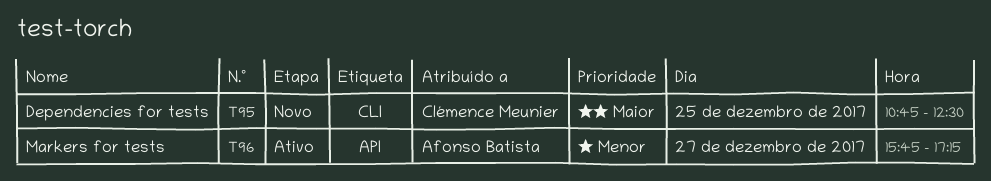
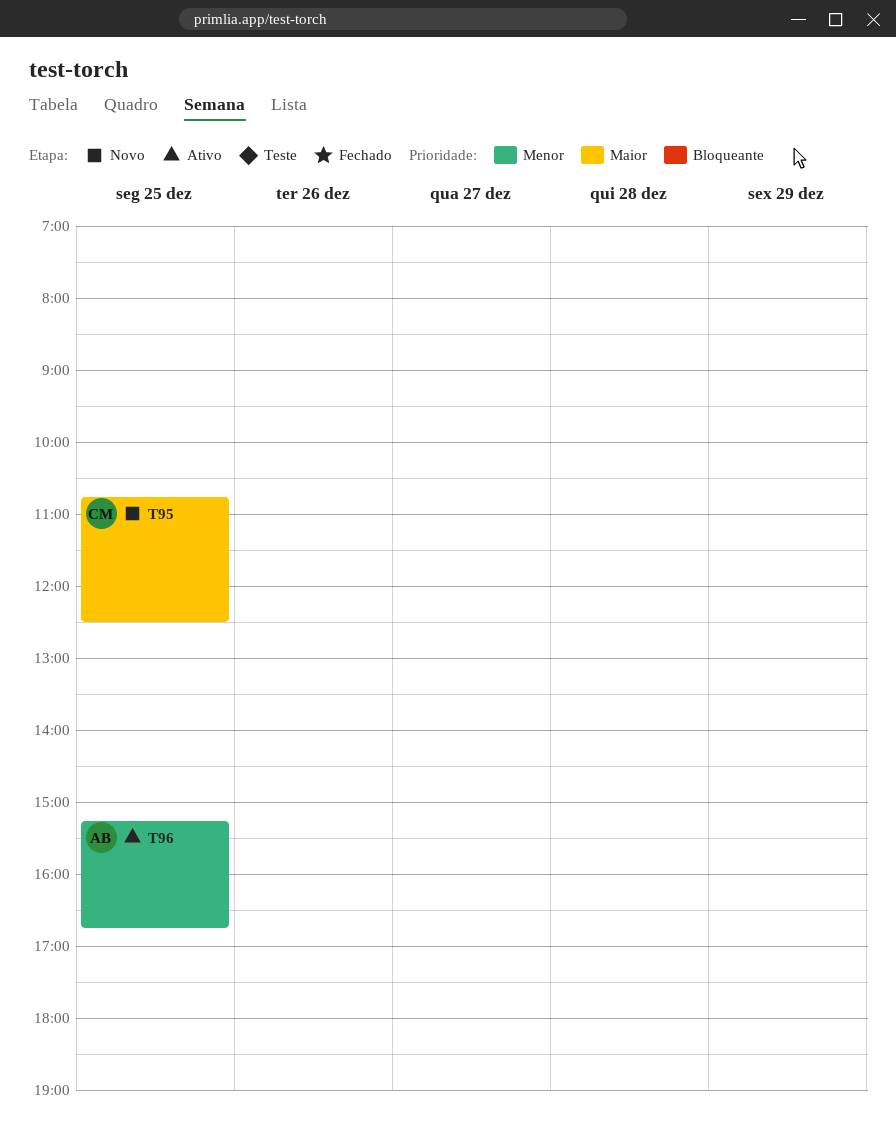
T96, day: Dec 27 -> Dec 25
T96, begins: 15:45 -> 15:15
T96, ends: 17:15 -> 16:45

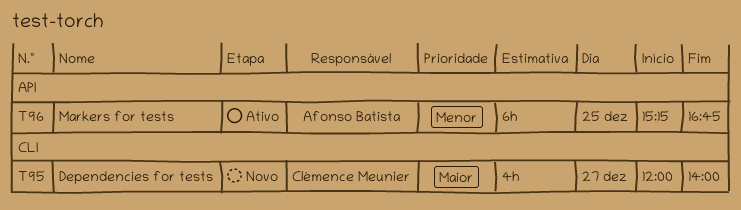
T95, day: Dec 25 -> Dec 27
T95, begins: 10:45 -> 12:00
T95, ends: 12:30 -> 14:00

